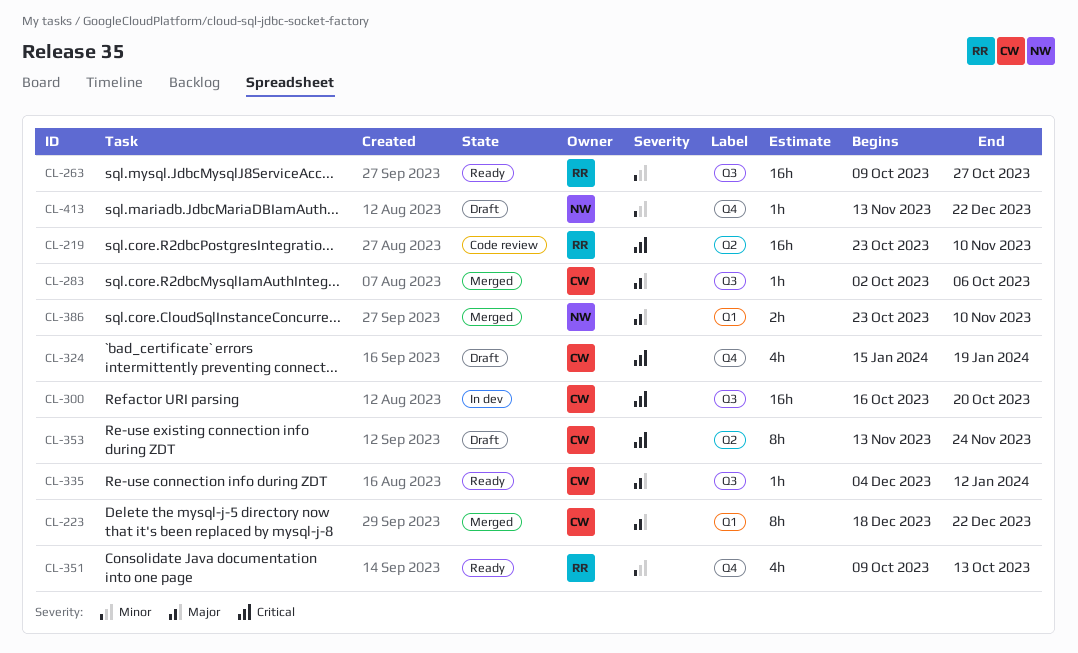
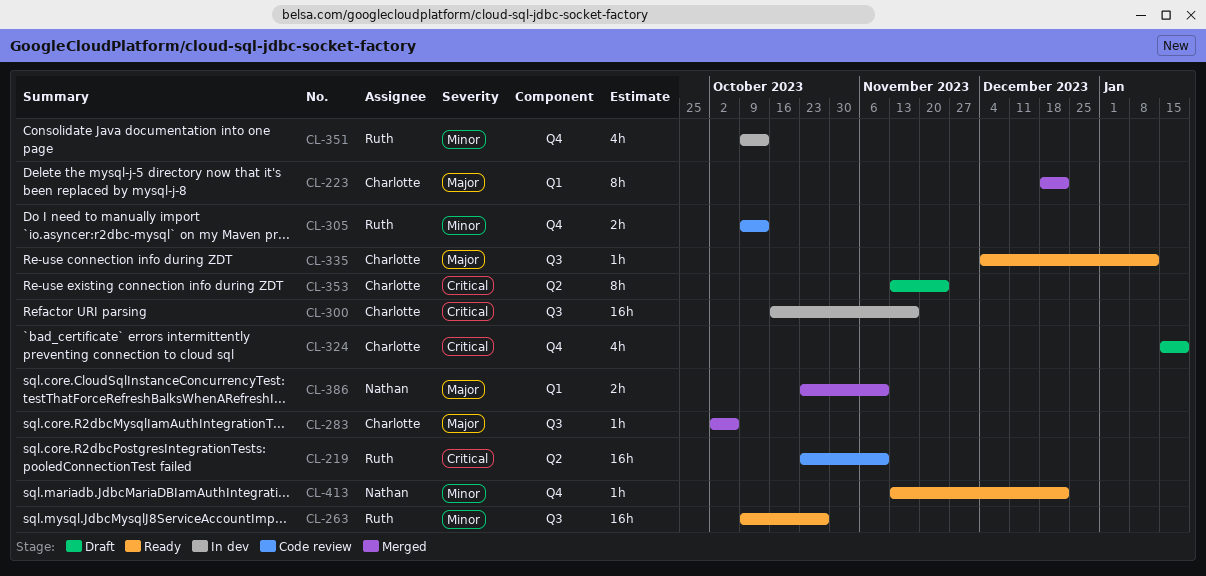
CL-300, due: Oct 20 -> Nov 17
CL-305: none -> present
CL-351, status: Ready -> In dev
CL-413, status: Draft -> Ready

